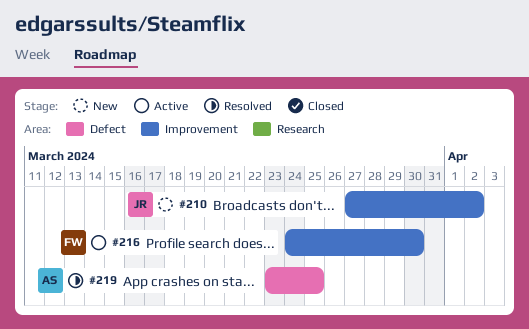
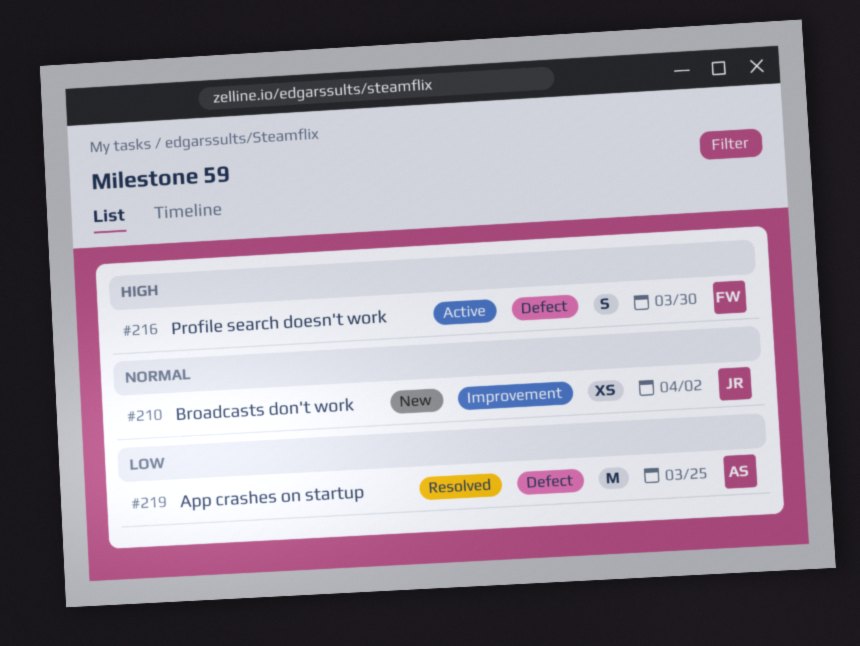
#216, label: Improvement -> Defect

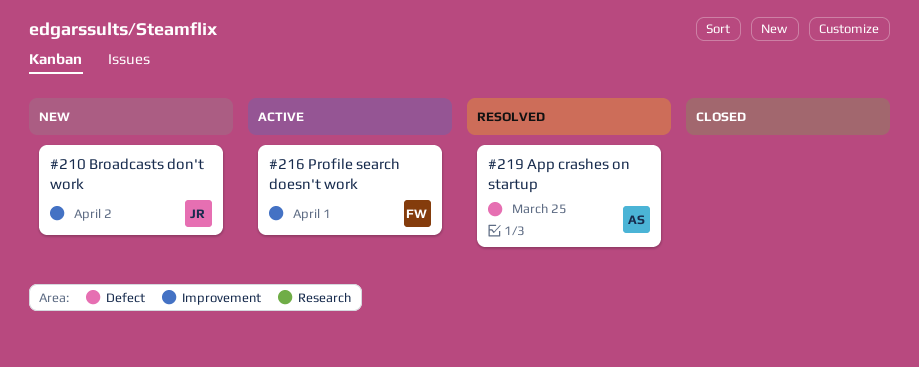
#216, label: Defect -> Improvement
#216, due: Mar 30 -> Apr 1

